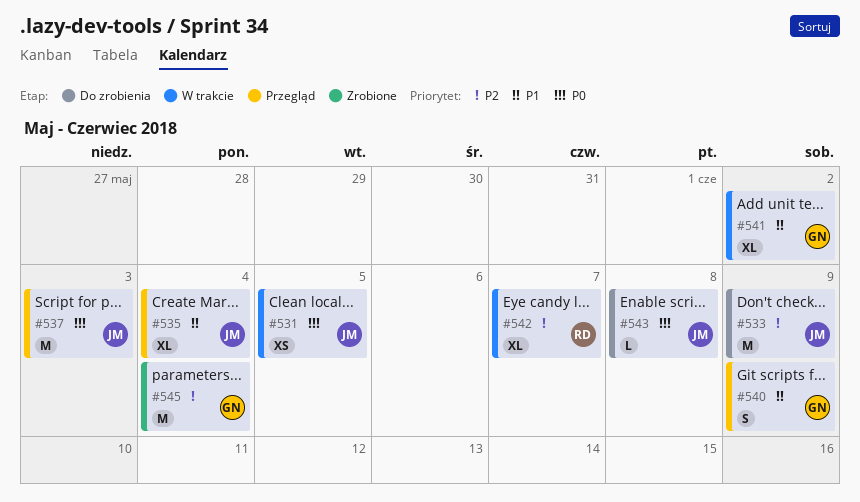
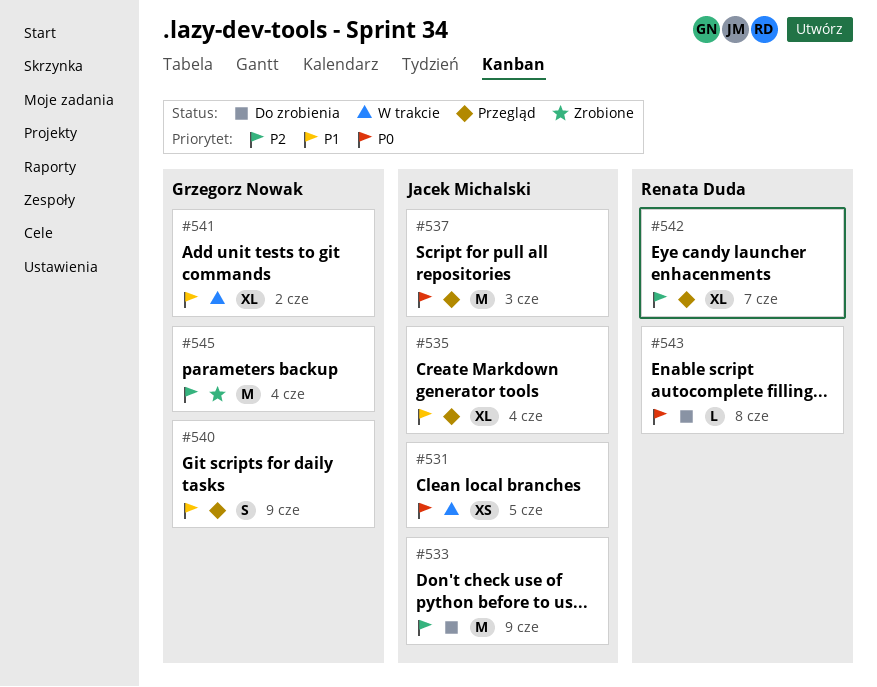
#542, status: W trakcie -> Przegląd
#543, owner: Jacek Michalski -> Renata Duda

